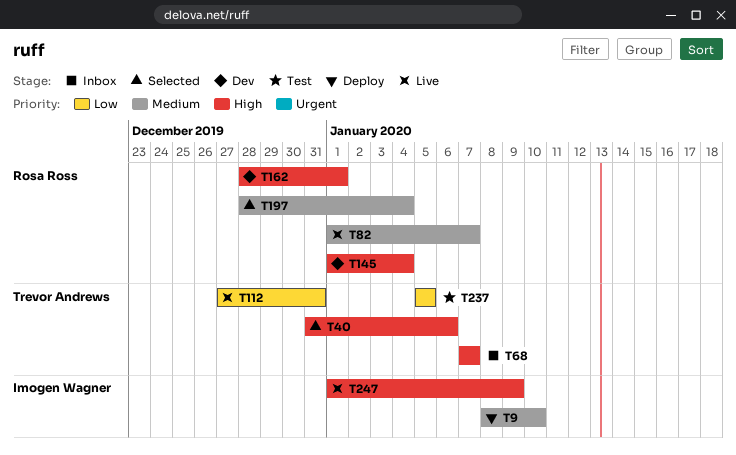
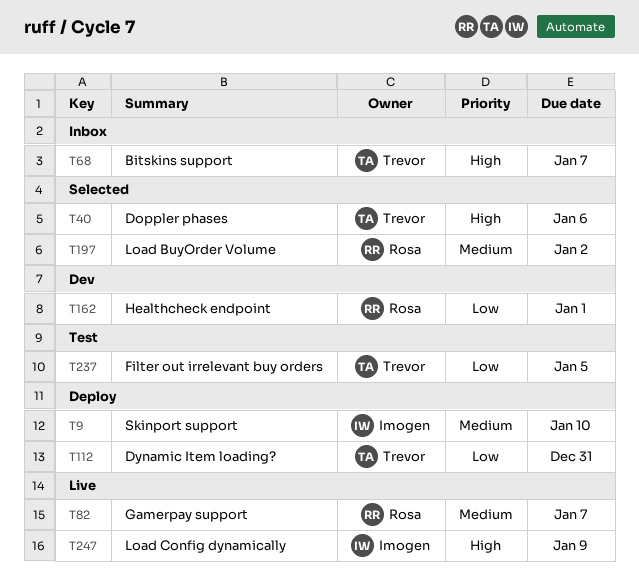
T112, status: Live -> Deploy
T145: present -> none
T162, priority: High -> Low
T197, due: Jan 4 -> Jan 2

